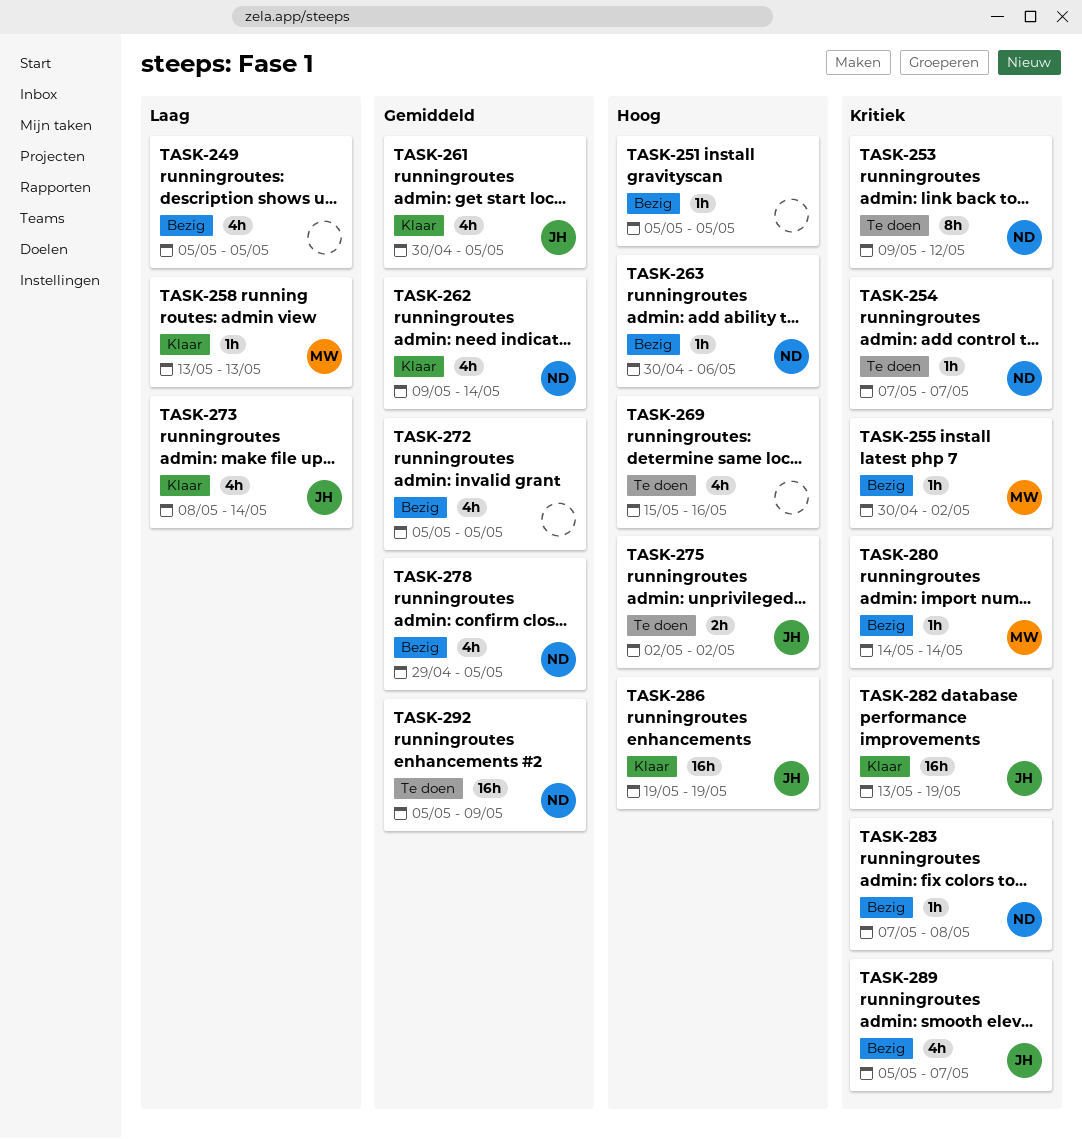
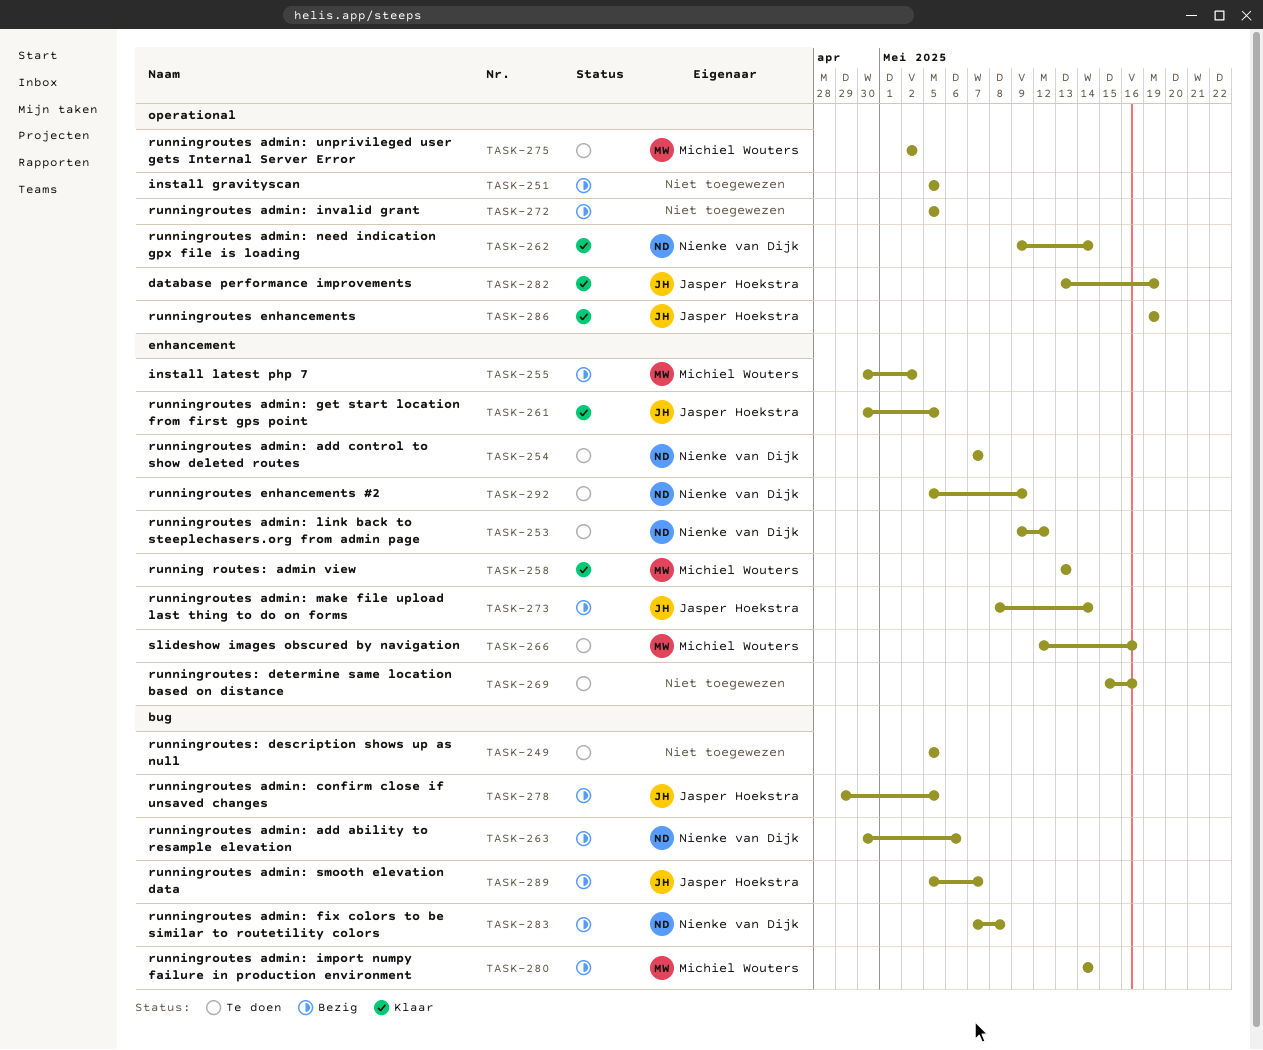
TASK-249, status: Bezig -> Te doen
TASK-266: none -> present
TASK-273, status: Klaar -> Bezig
TASK-275, owner: Jasper Hoekstra -> Michiel Wouters
TASK-278, owner: Nienke van Dijk -> Jasper Hoekstra

